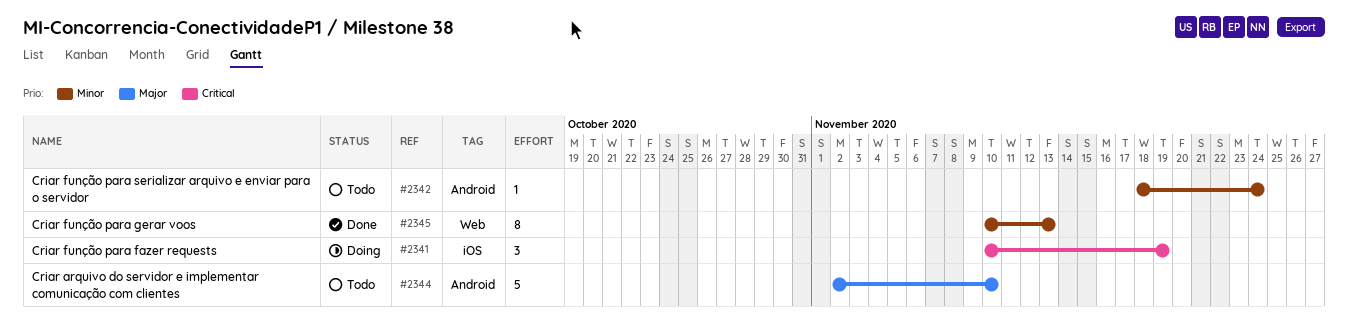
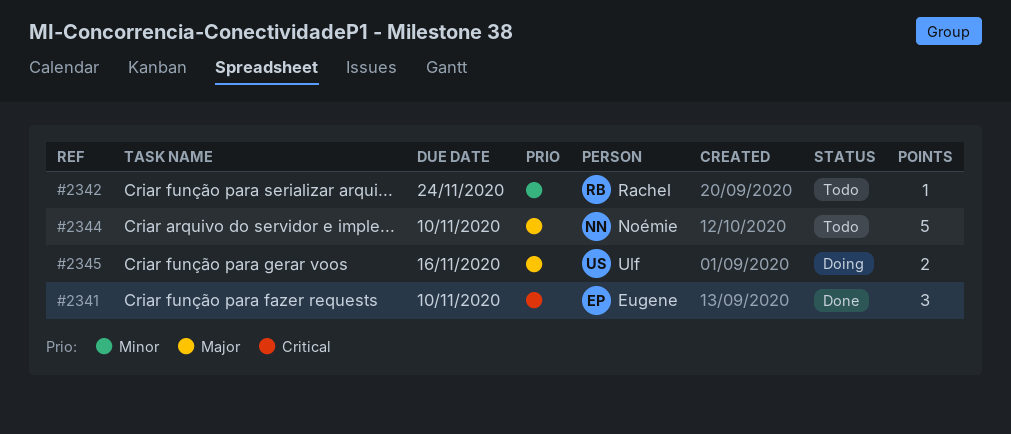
#2341, status: Doing -> Done
#2341, due: Nov 19 -> Nov 10
#2345, status: Done -> Doing
#2345, priority: Minor -> Major
#2345, estimate: 8 -> 2
#2345, due: Nov 13 -> Nov 16

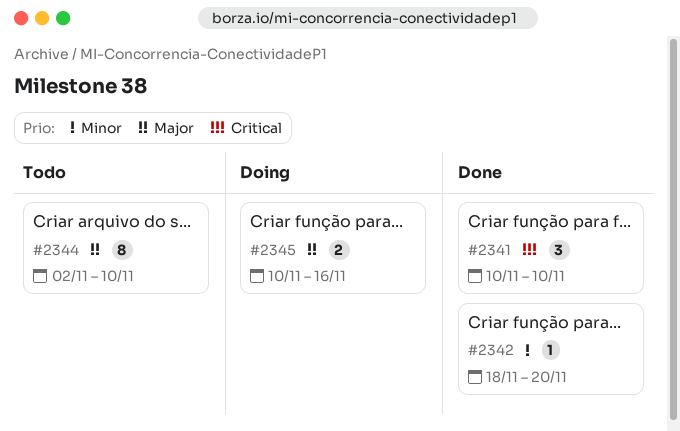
#2342, status: Todo -> Done
#2342, due: Nov 24 -> Nov 20
#2344, estimate: 5 -> 8

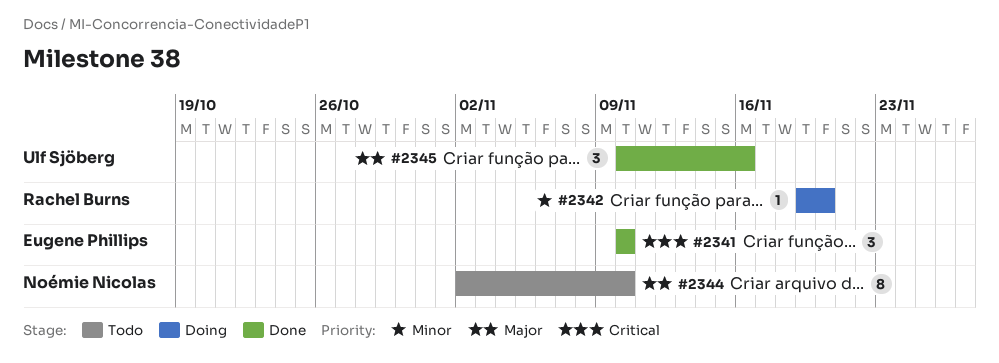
#2342, status: Done -> Doing
#2342, start: Nov 18 -> Nov 19
#2345, status: Doing -> Done
#2345, estimate: 2 -> 3

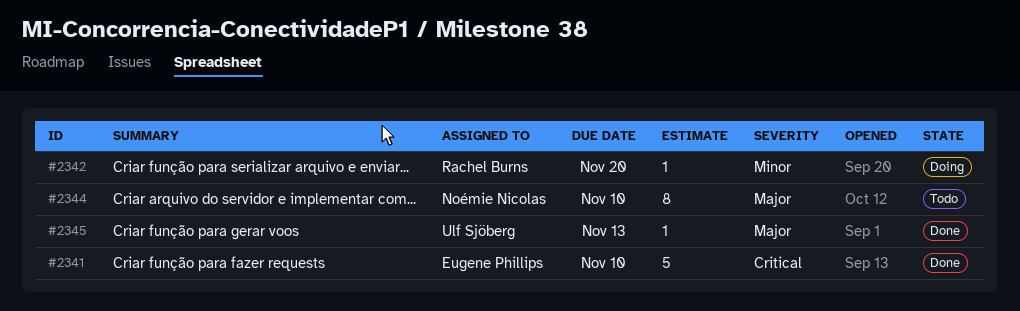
#2341, estimate: 3 -> 5
#2345, estimate: 3 -> 1
#2345, due: Nov 16 -> Nov 13

